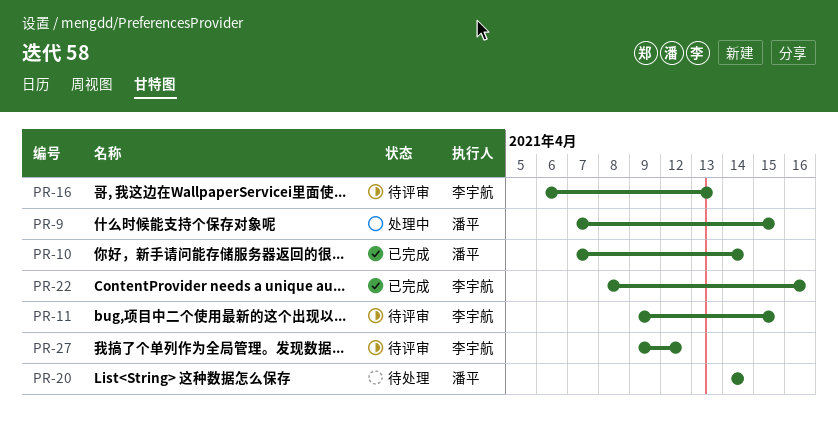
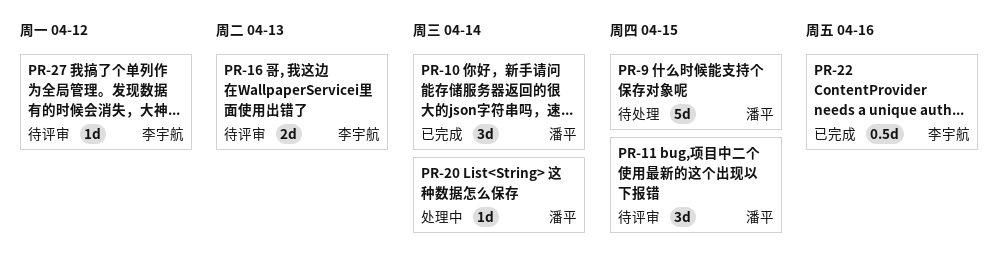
PR-9, status: 处理中 -> 待处理
PR-11, owner: 李宇航 -> 潘平
PR-20, status: 待处理 -> 处理中

